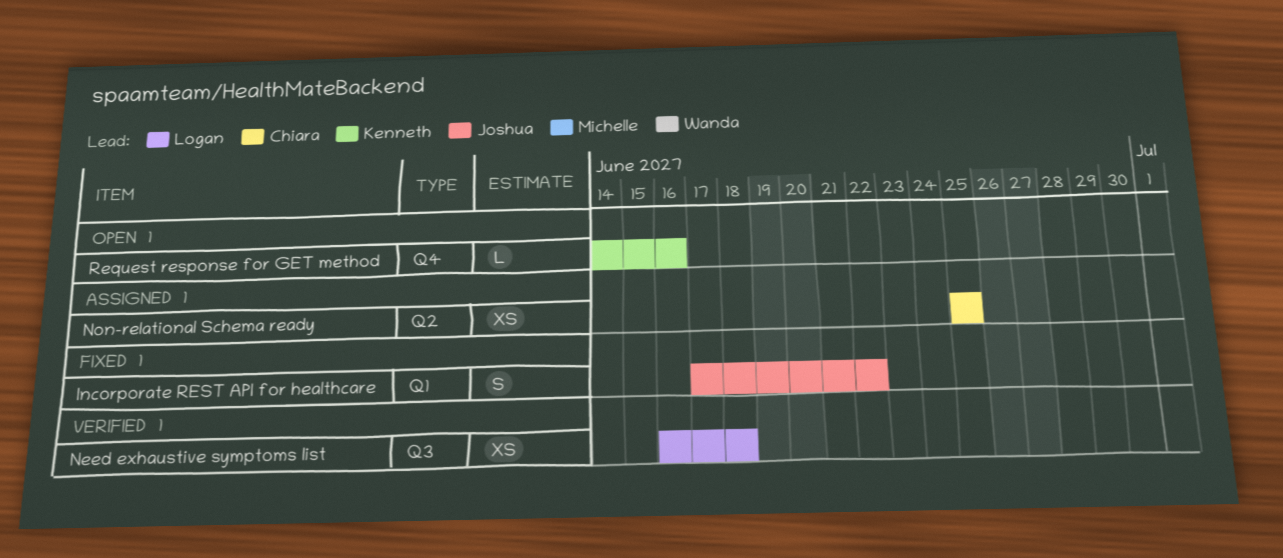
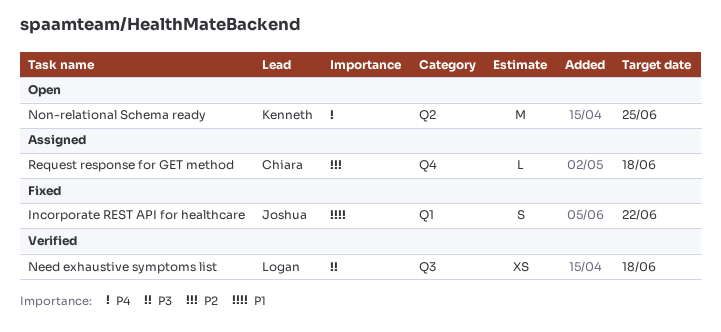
Non-relational Schema ready, status: Assigned -> Open
Non-relational Schema ready, owner: Chiara -> Kenneth
Non-relational Schema ready, estimate: XS -> M
Request response for GET method, status: Open -> Assigned
Request response for GET method, owner: Kenneth -> Chiara
Request response for GET method, due: Jun 16 -> Jun 18

